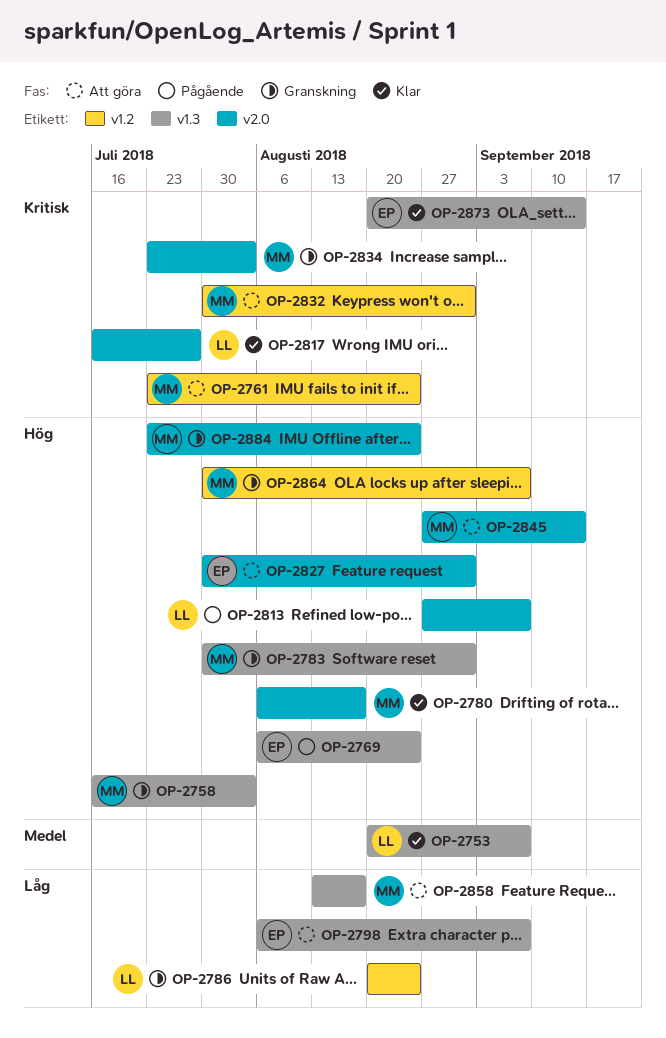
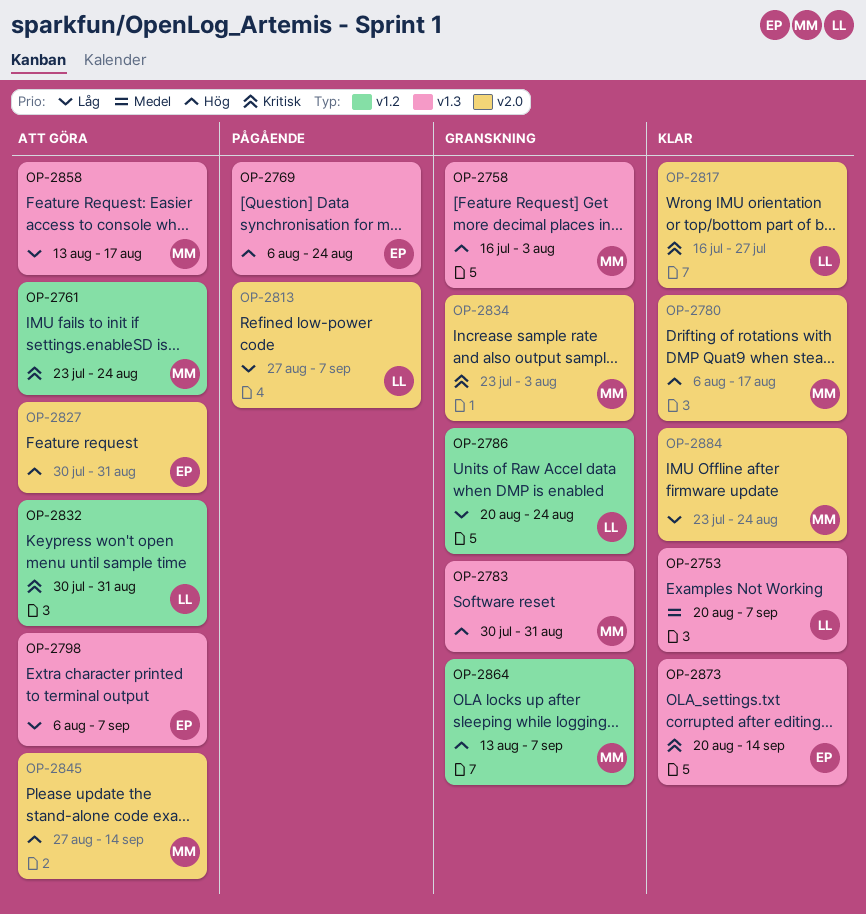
OP-2813, priority: Hög -> Låg
OP-2832, owner: MM -> LL
OP-2864, start: Jul 30 -> Aug 13
OP-2884, status: Granskning -> Klar
OP-2884, priority: Hög -> Låg

